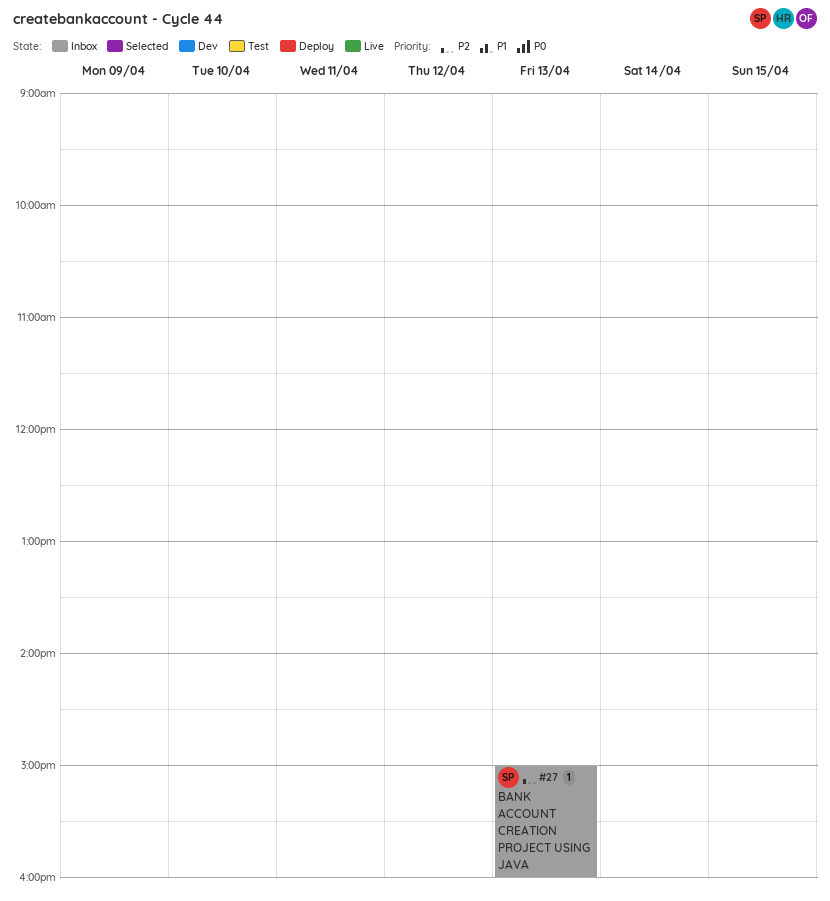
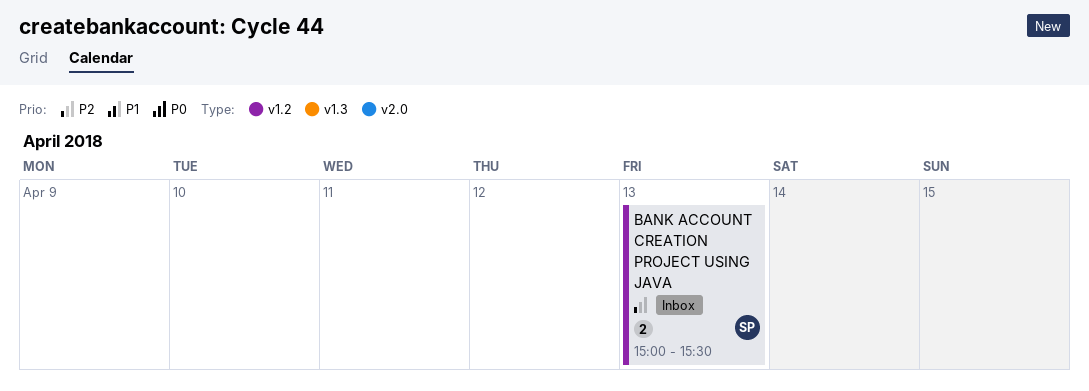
BANK ACCOUNT CREATION PROJECT USING JAVA, estimate: 1 -> 2
BANK ACCOUNT CREATION PROJECT USING JAVA, ends: 16:00 -> 15:30

